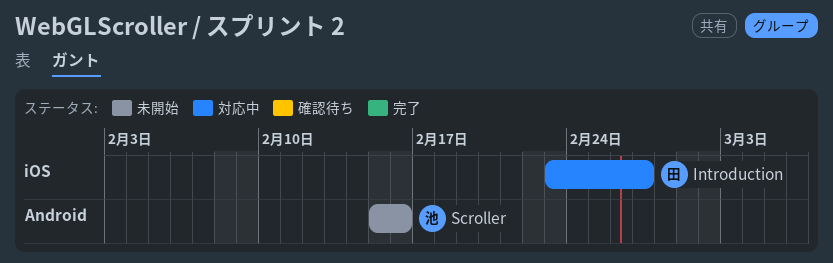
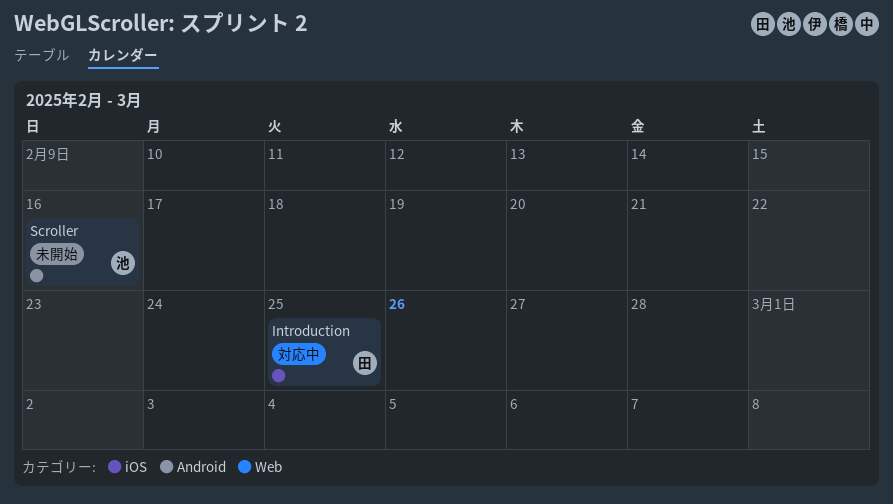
Introduction, due: Feb 27 -> Feb 25

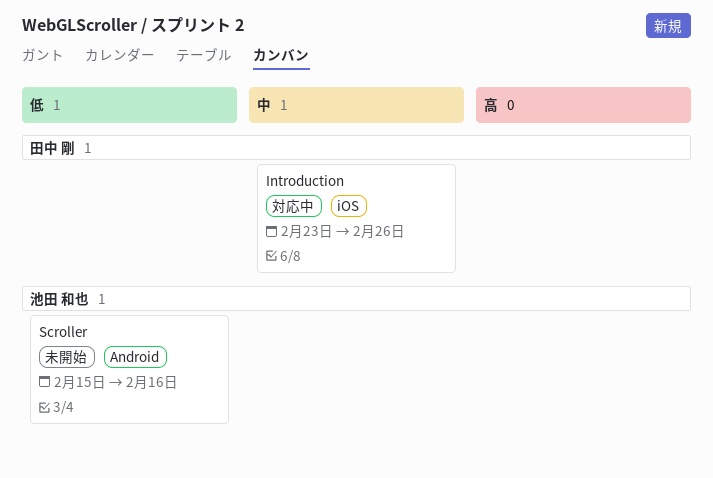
Introduction, due: Feb 25 -> Feb 26

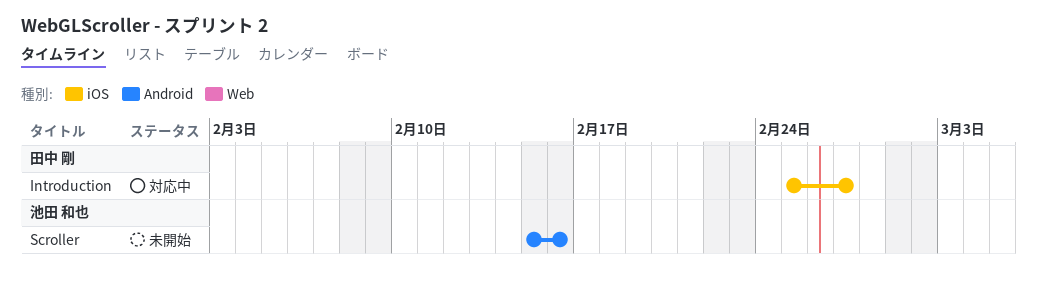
Introduction, start: Feb 23 -> Feb 25
Introduction, due: Feb 26 -> Feb 27

